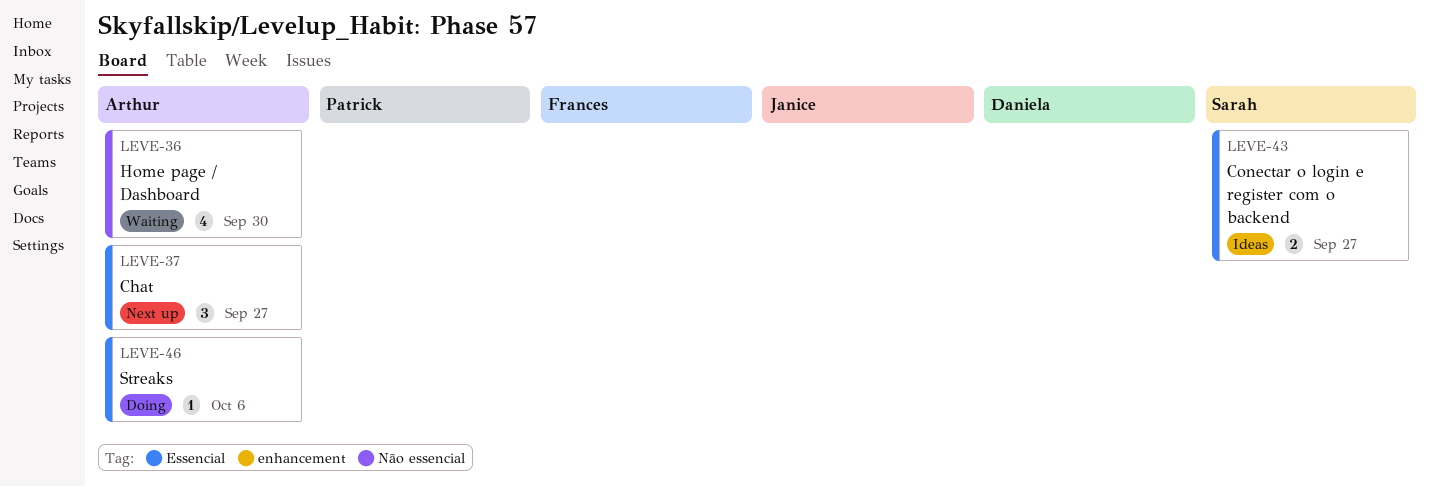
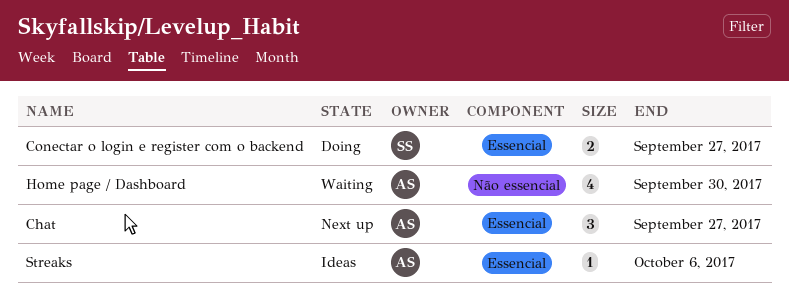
Conectar o login e register com o backend, status: Ideas -> Doing
Streaks, status: Doing -> Ideas

